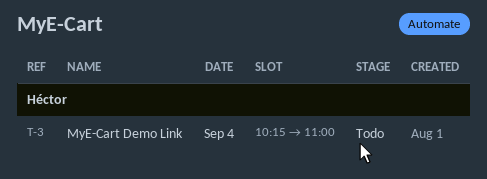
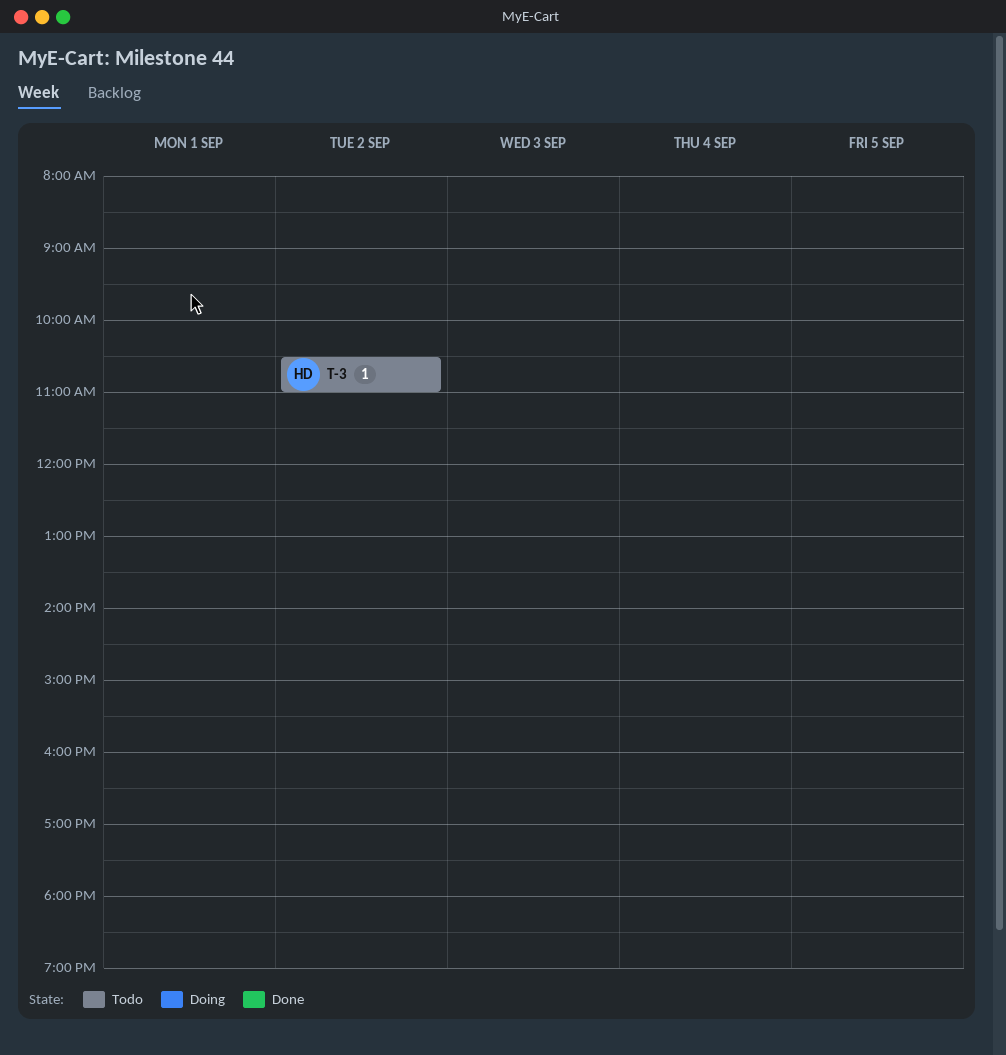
T-3, day: Sep 4 -> Sep 2
T-3, begins: 10:15 -> 10:30

